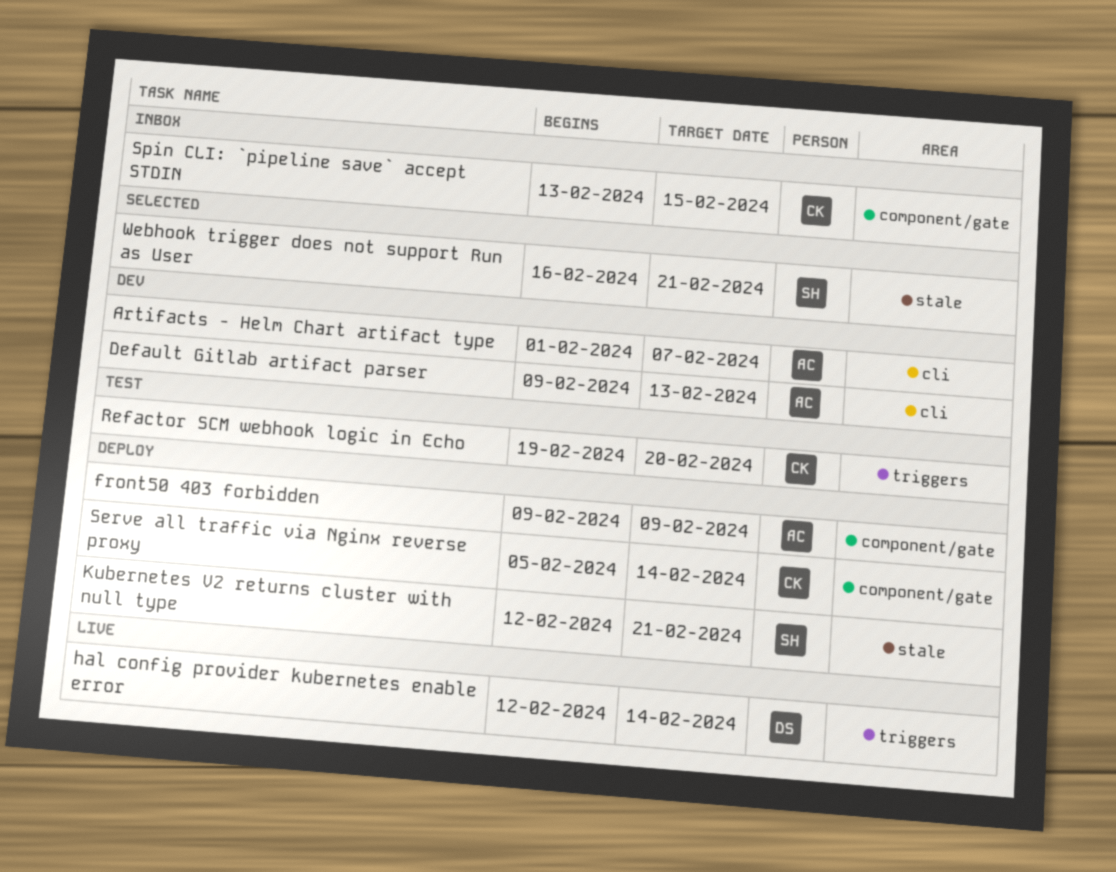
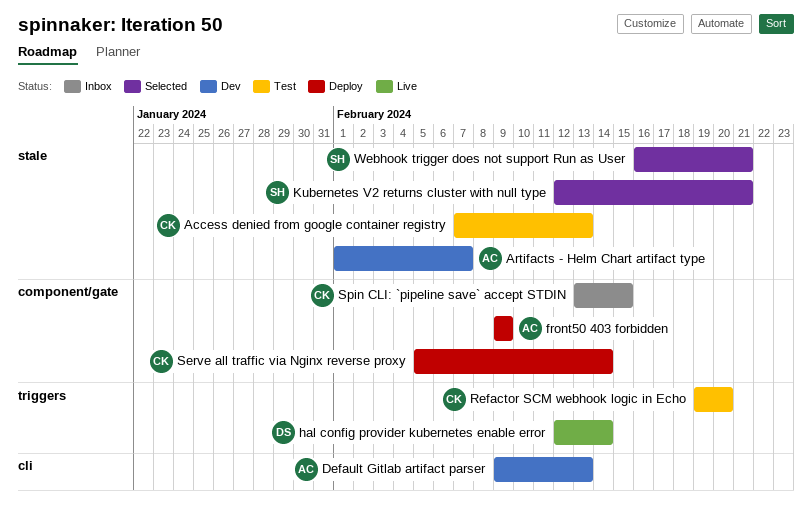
Access denied from google container registry: none -> present
Artifacts - Helm Chart artifact type, label: cli -> stale
Kubernetes V2 returns cluster with null type, status: Deploy -> Selected

